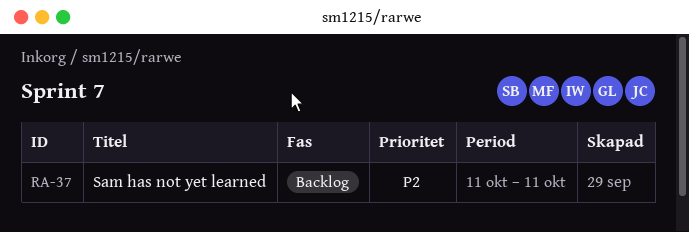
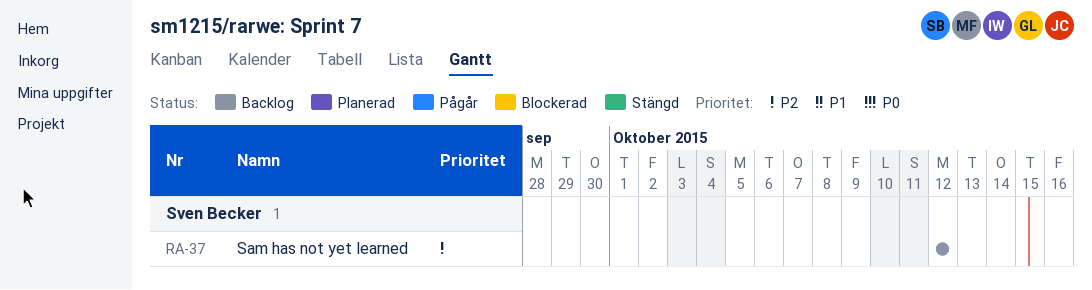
RA-37, start: Oct 11 -> Oct 12
RA-37, due: Oct 11 -> Oct 12

